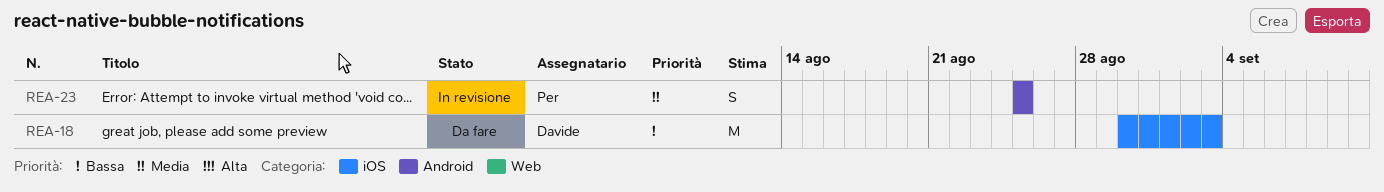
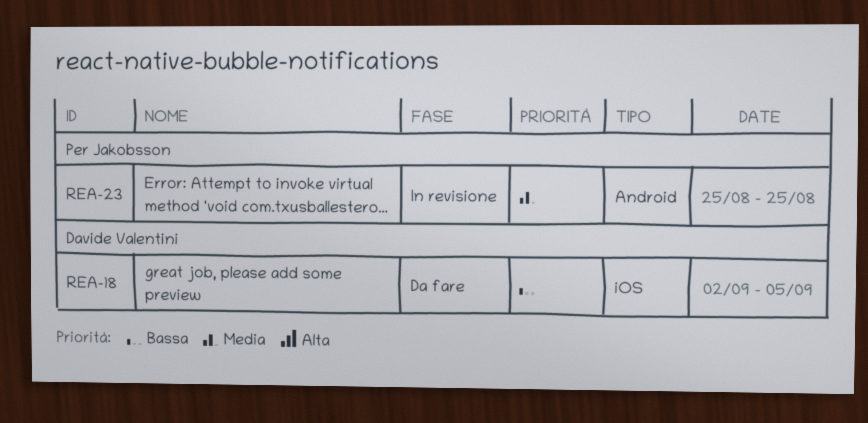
REA-18, start: Aug 30 -> Sep 2
REA-18, due: Sep 3 -> Sep 5

